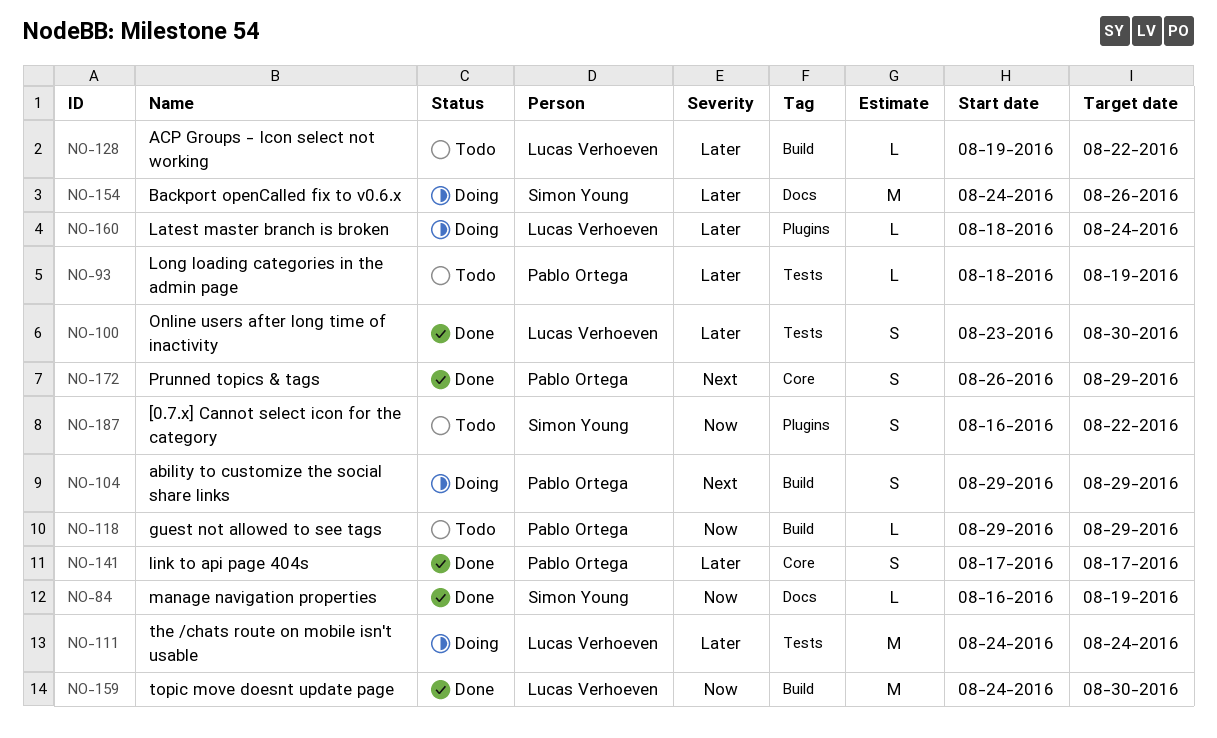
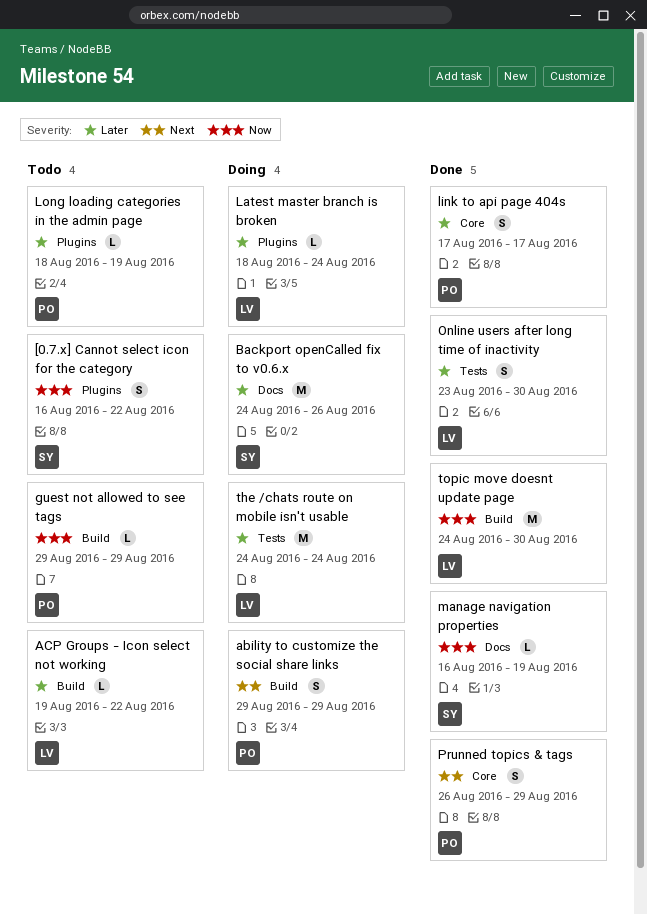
Long loading categories in the admin page, label: Tests -> Plugins

